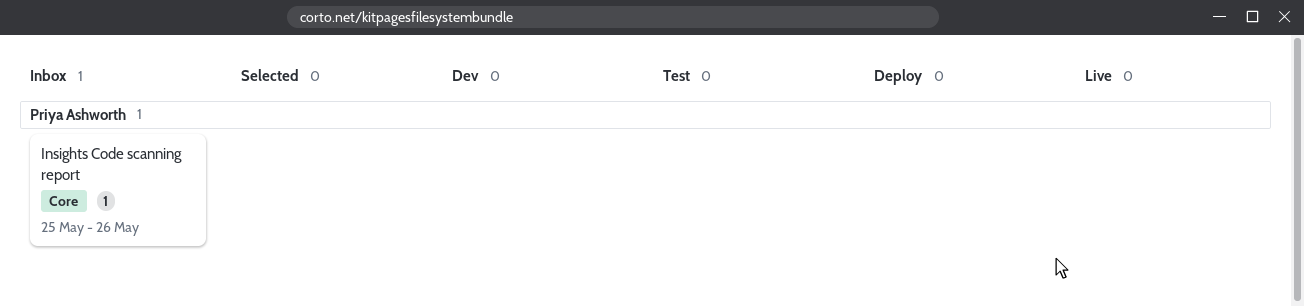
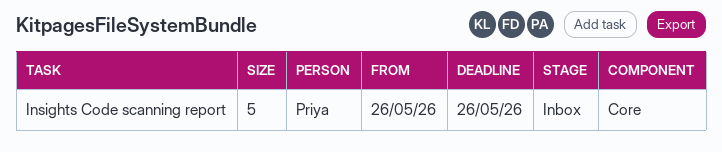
Insights Code scanning report, estimate: 1 -> 5
Insights Code scanning report, start: May 25 -> May 26

